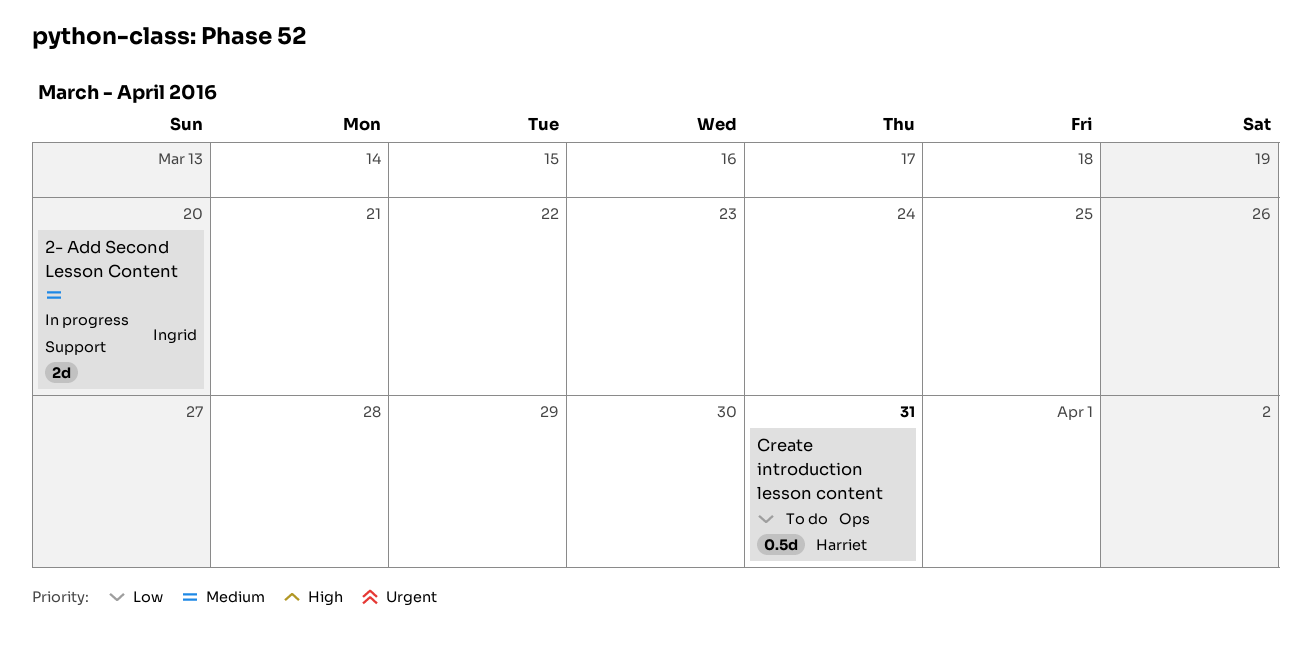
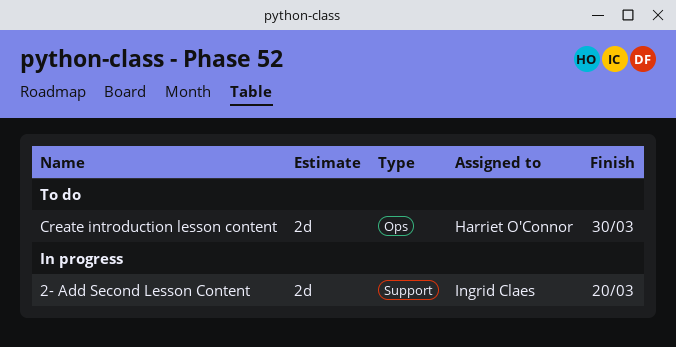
Create introduction lesson content, estimate: 0.5d -> 2d
Create introduction lesson content, due: Mar 31 -> Mar 30

